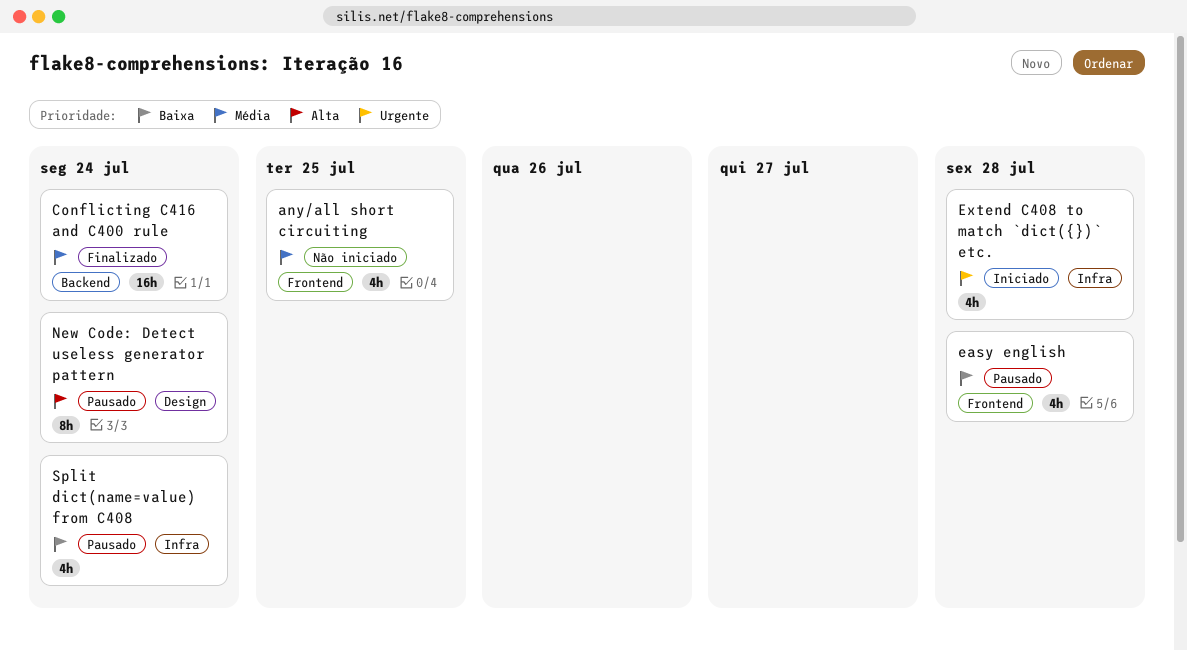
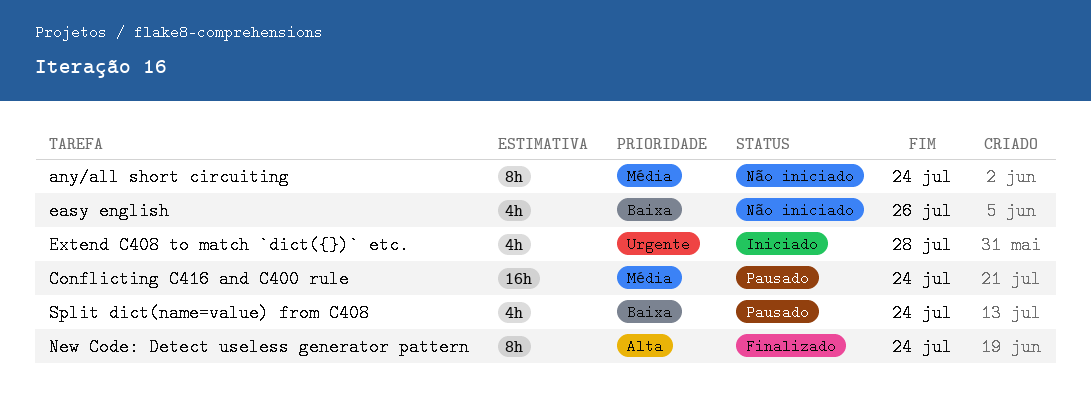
any/all short circuiting, estimate: 4h -> 8h
any/all short circuiting, due: Jul 25 -> Jul 24
Conflicting C416 and C400 rule, status: Finalizado -> Pausado
easy english, status: Pausado -> Não iniciado
easy english, due: Jul 28 -> Jul 26
New Code: Detect useless generator pattern, status: Pausado -> Finalizado

